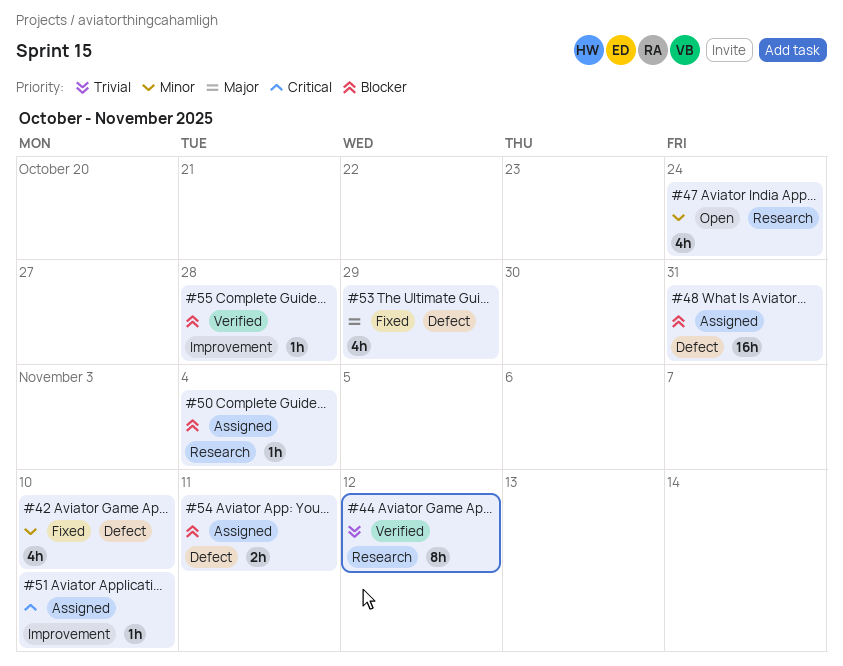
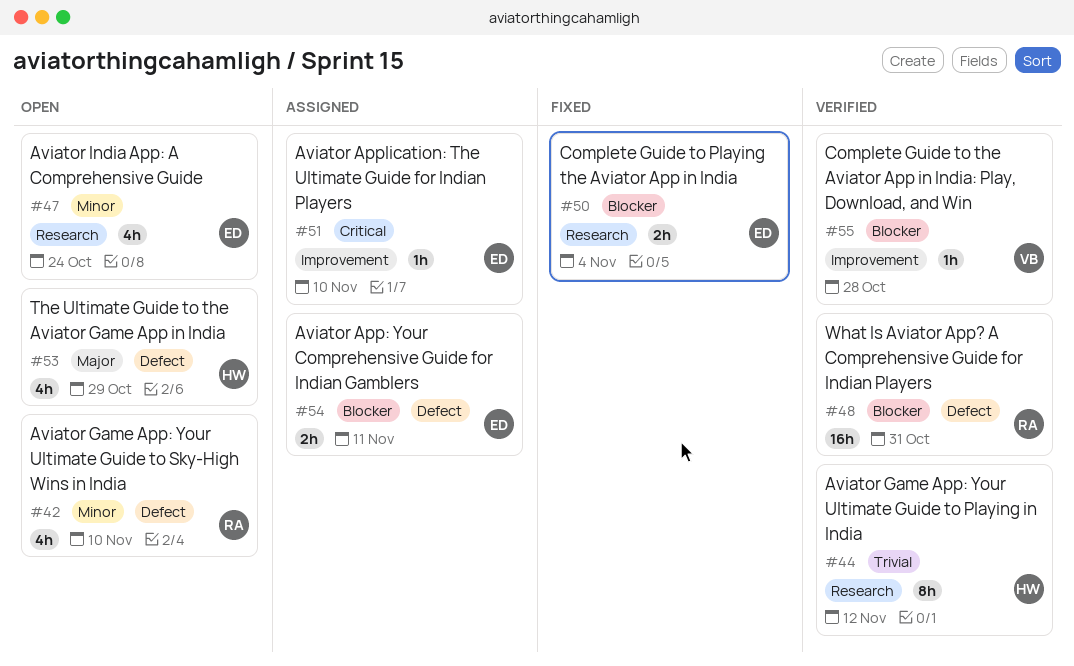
#42, status: Fixed -> Open
#48, status: Assigned -> Verified
#50, status: Assigned -> Fixed
#50, estimate: 1h -> 2h
#53, status: Fixed -> Open

